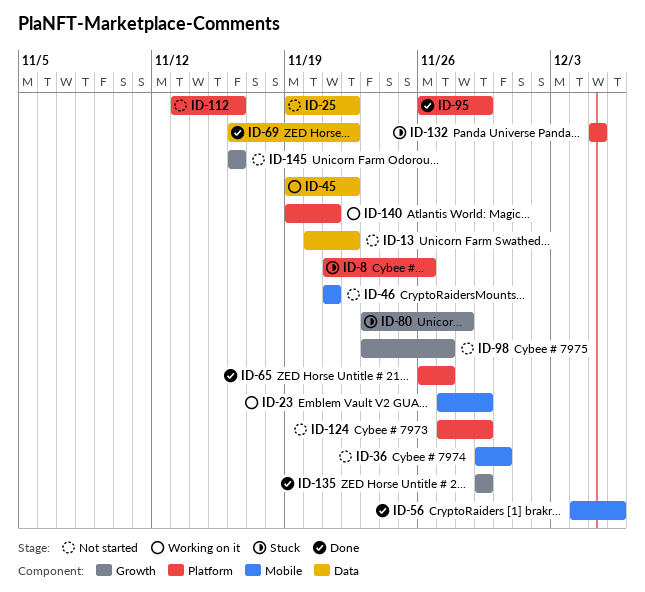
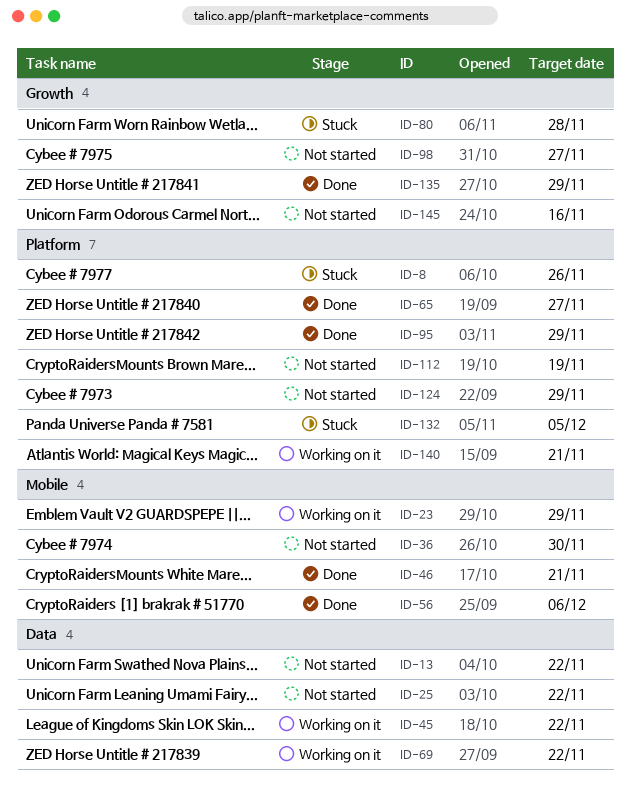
ID-46, status: Not started -> Done
ID-69, status: Done -> Working on it
ID-112, due: Nov 16 -> Nov 19

